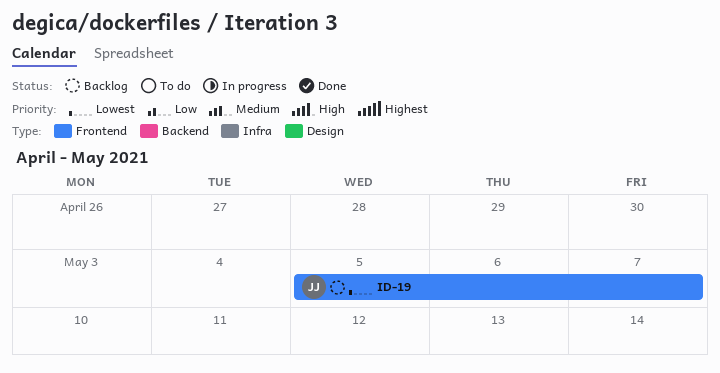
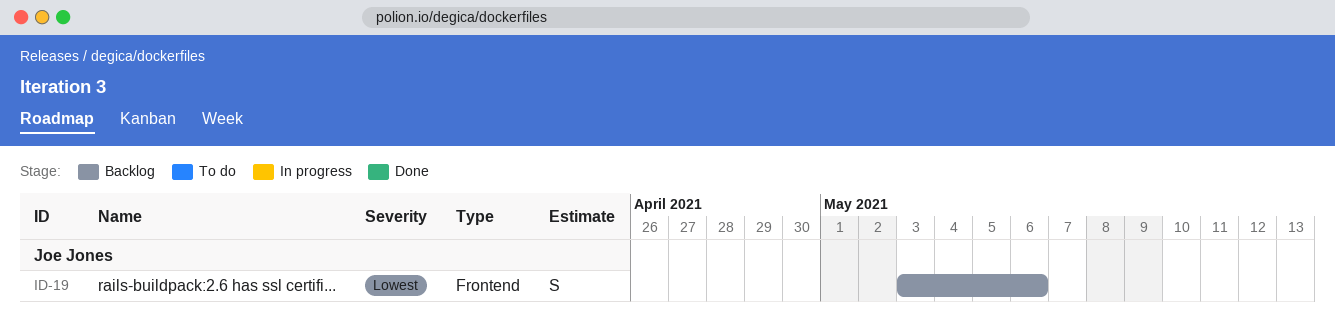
ID-19, start: May 5 -> May 3
ID-19, due: May 7 -> May 6

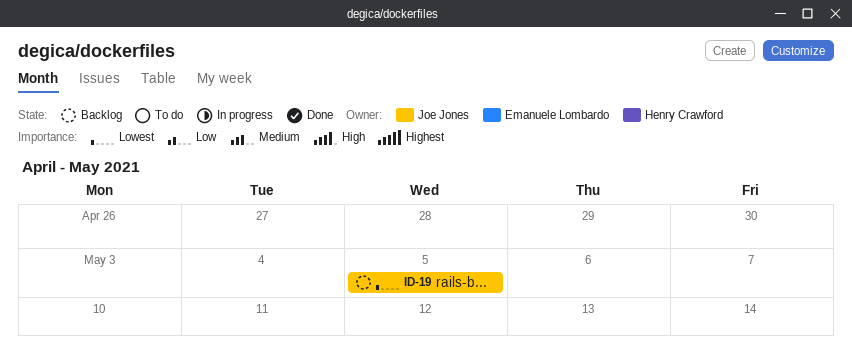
ID-19, start: May 3 -> May 5
ID-19, due: May 6 -> May 5

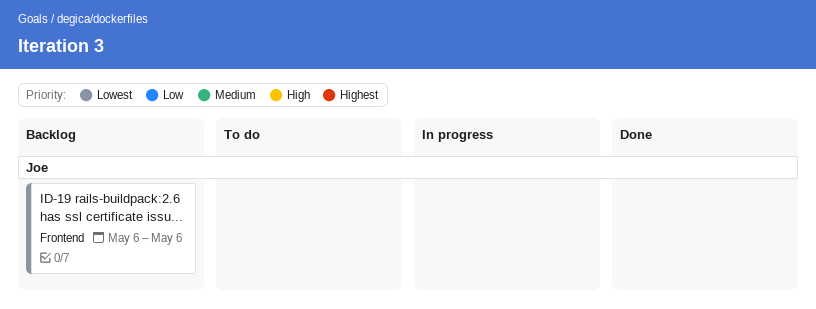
ID-19, start: May 5 -> May 6
ID-19, due: May 5 -> May 6

